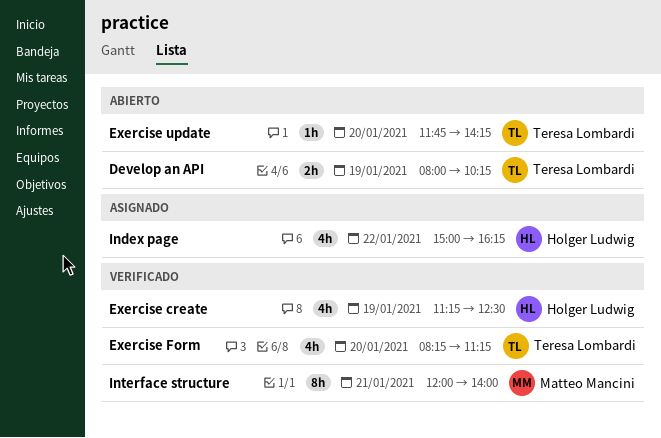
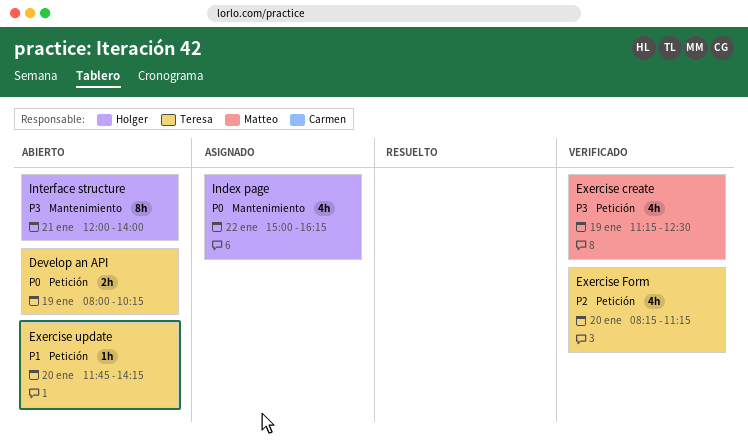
Exercise create, owner: Holger Ludwig -> Matteo Mancini
Interface structure, status: Verificado -> Abierto
Interface structure, owner: Matteo Mancini -> Holger Ludwig

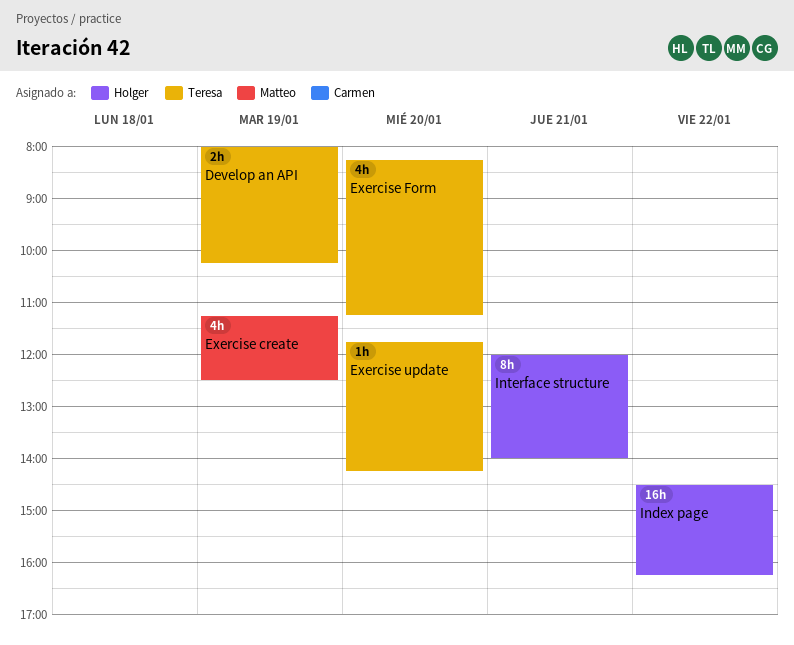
Index page, estimate: 4h -> 16h
Index page, begins: 15:00 -> 14:30

